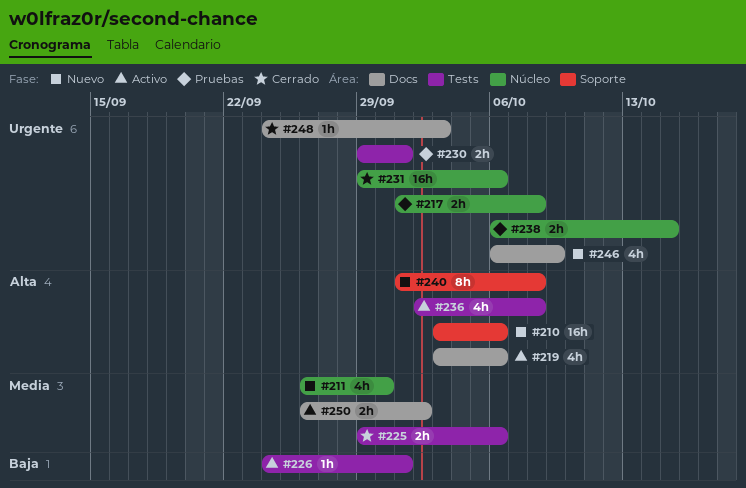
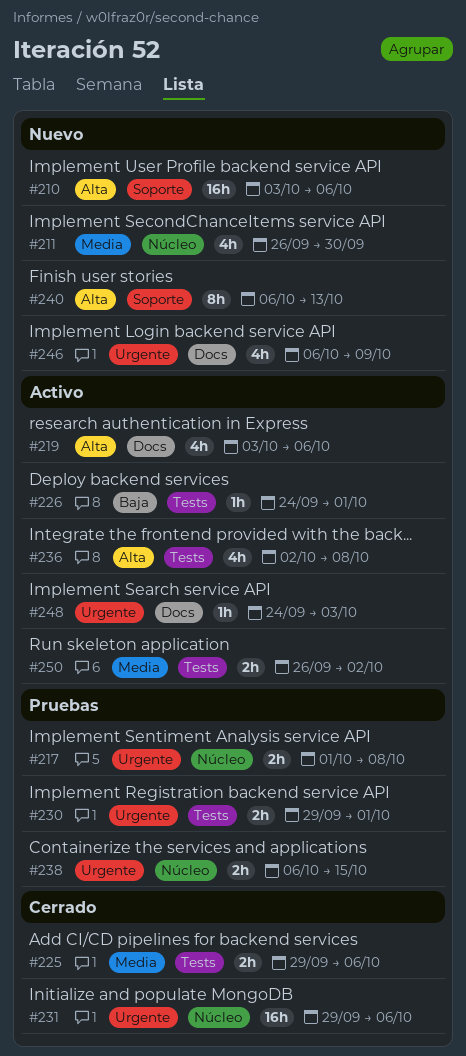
#240, start: Oct 1 -> Oct 6
#240, due: Oct 8 -> Oct 13
#248, status: Cerrado -> Activo
#250, label: Docs -> Tests

